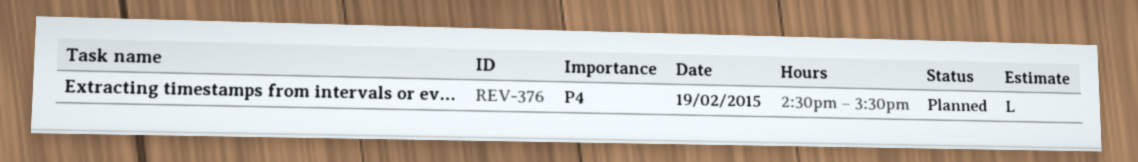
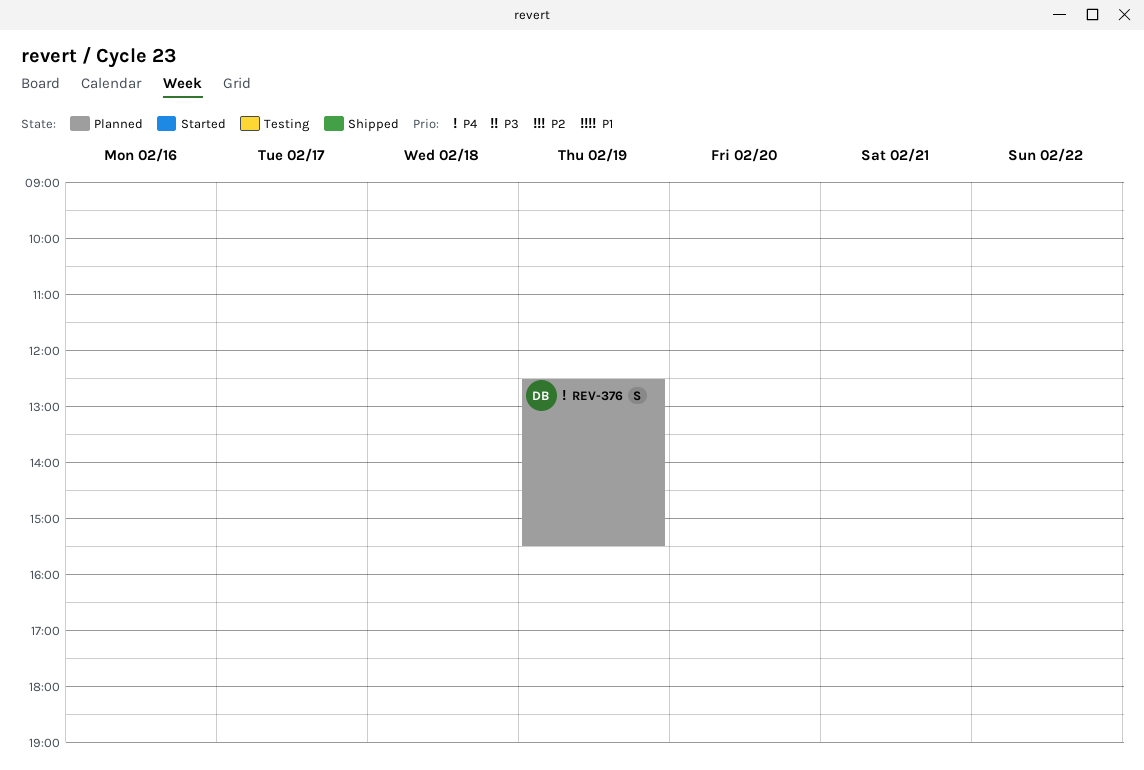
REV-376, estimate: L -> S
REV-376, begins: 14:30 -> 12:30

